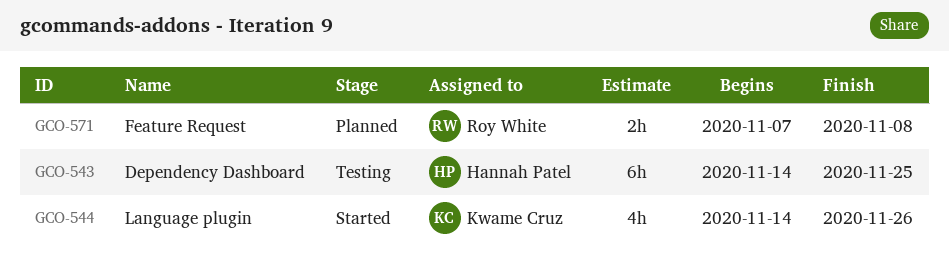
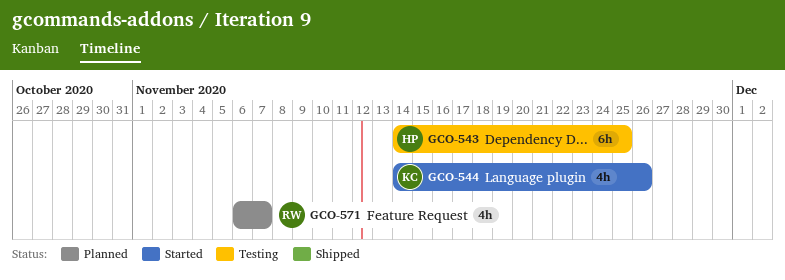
GCO-571, estimate: 2h -> 4h
GCO-571, start: Nov 7 -> Nov 6
GCO-571, due: Nov 8 -> Nov 7

